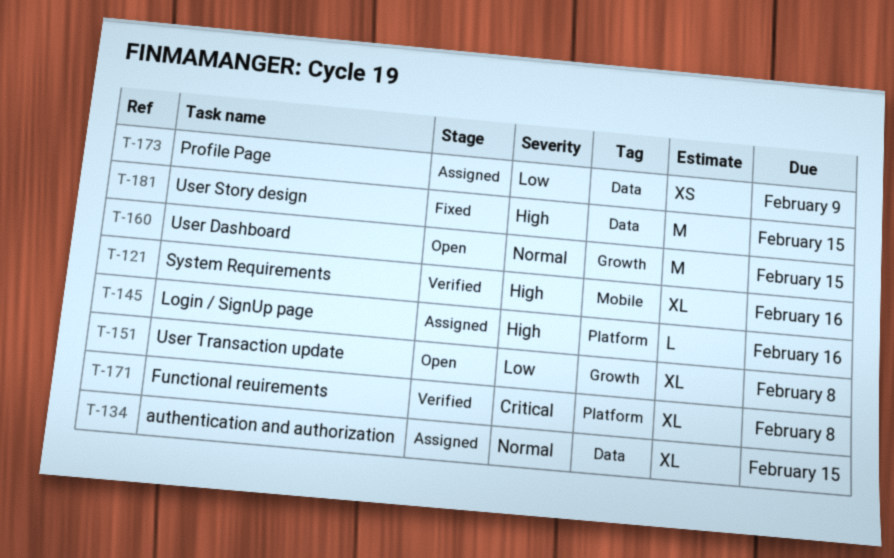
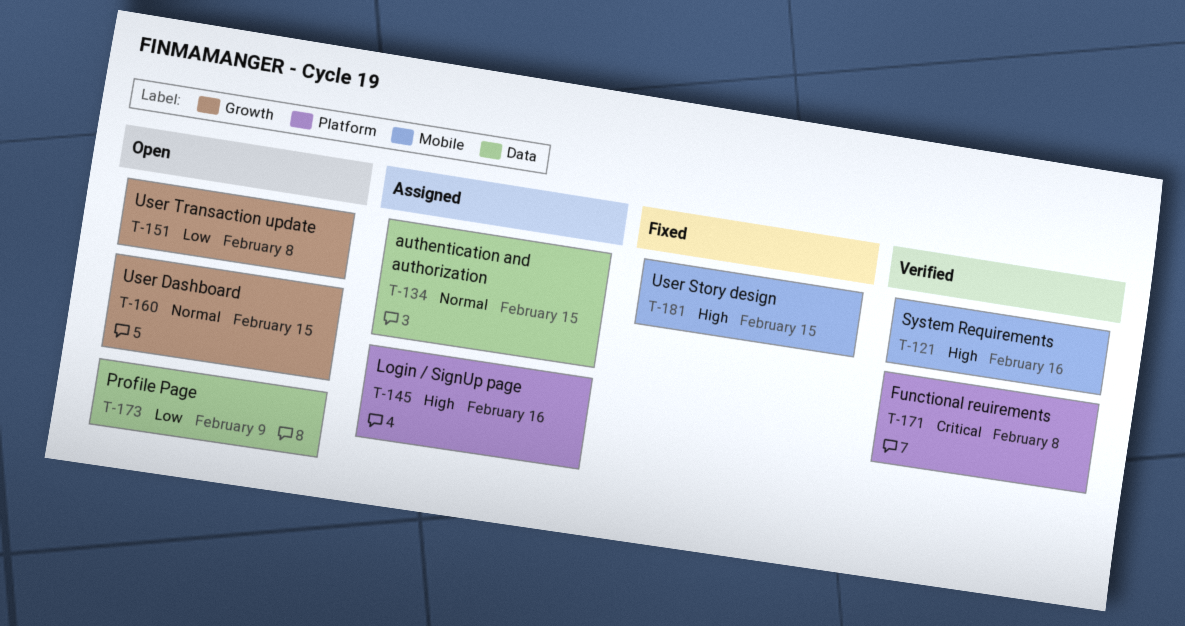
T-173, status: Assigned -> Open
T-181, label: Data -> Mobile

